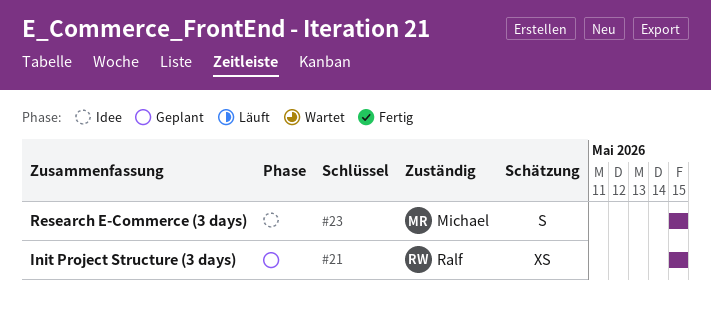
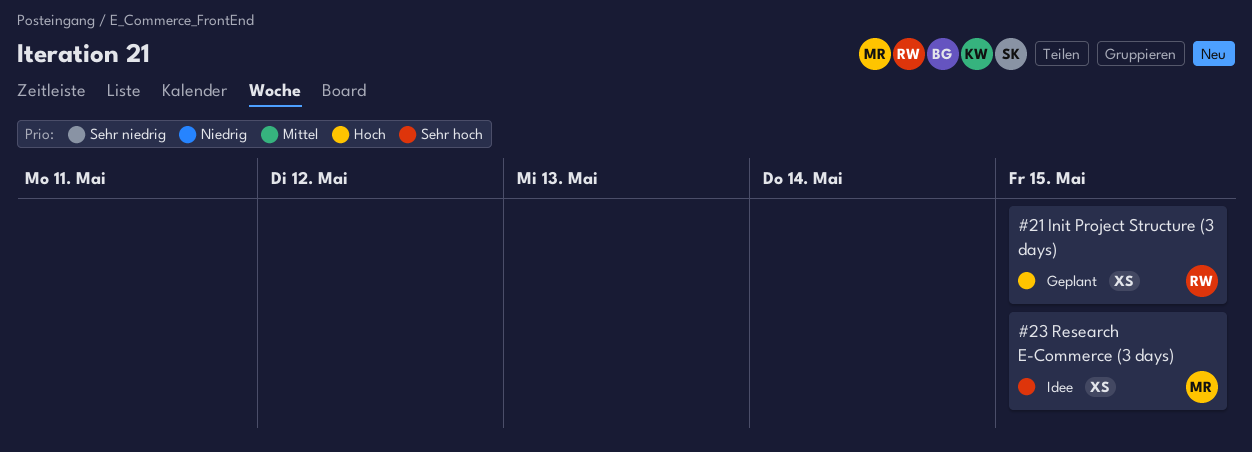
#23, estimate: S -> XS

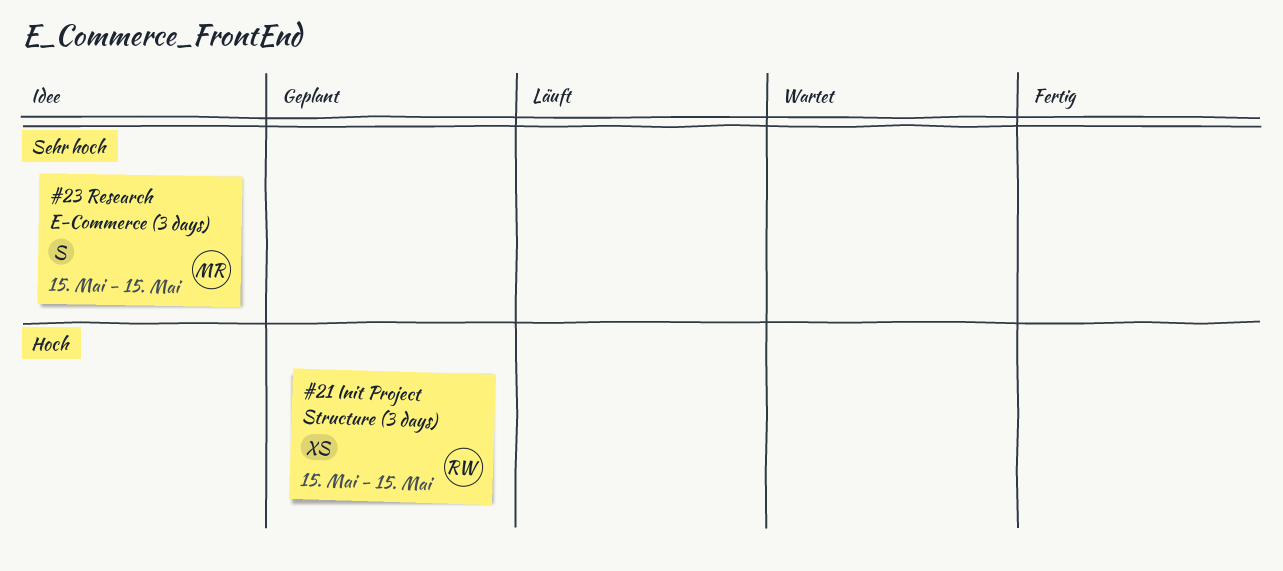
#23, estimate: XS -> S

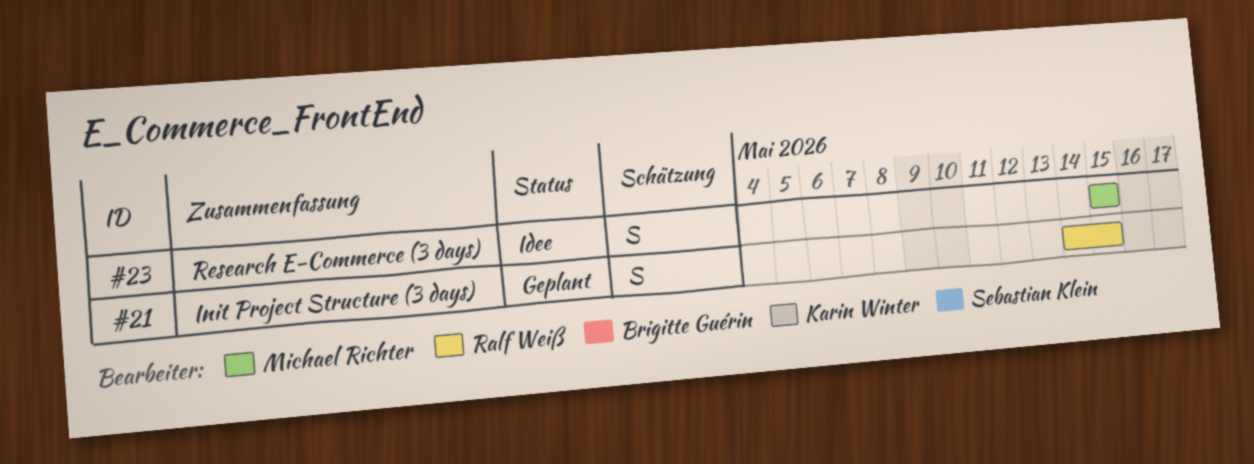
#21, estimate: XS -> S
#21, start: May 15 -> May 14

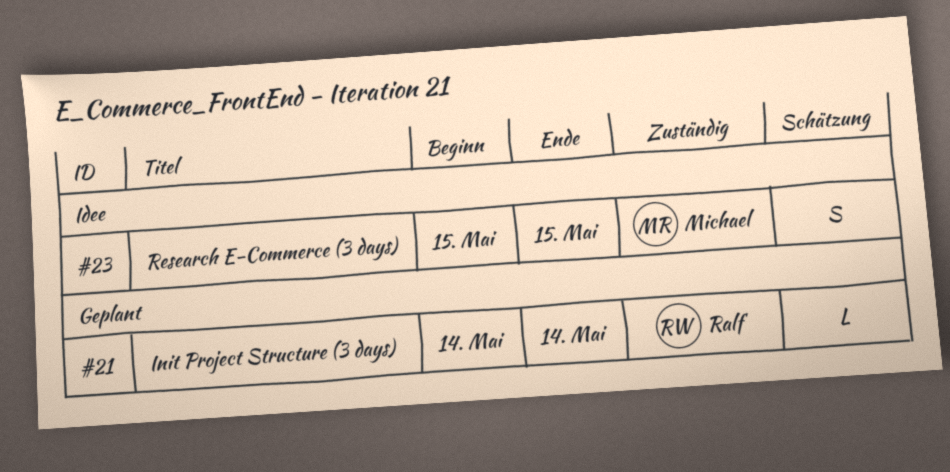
#21, estimate: S -> L
#21, due: May 15 -> May 14

